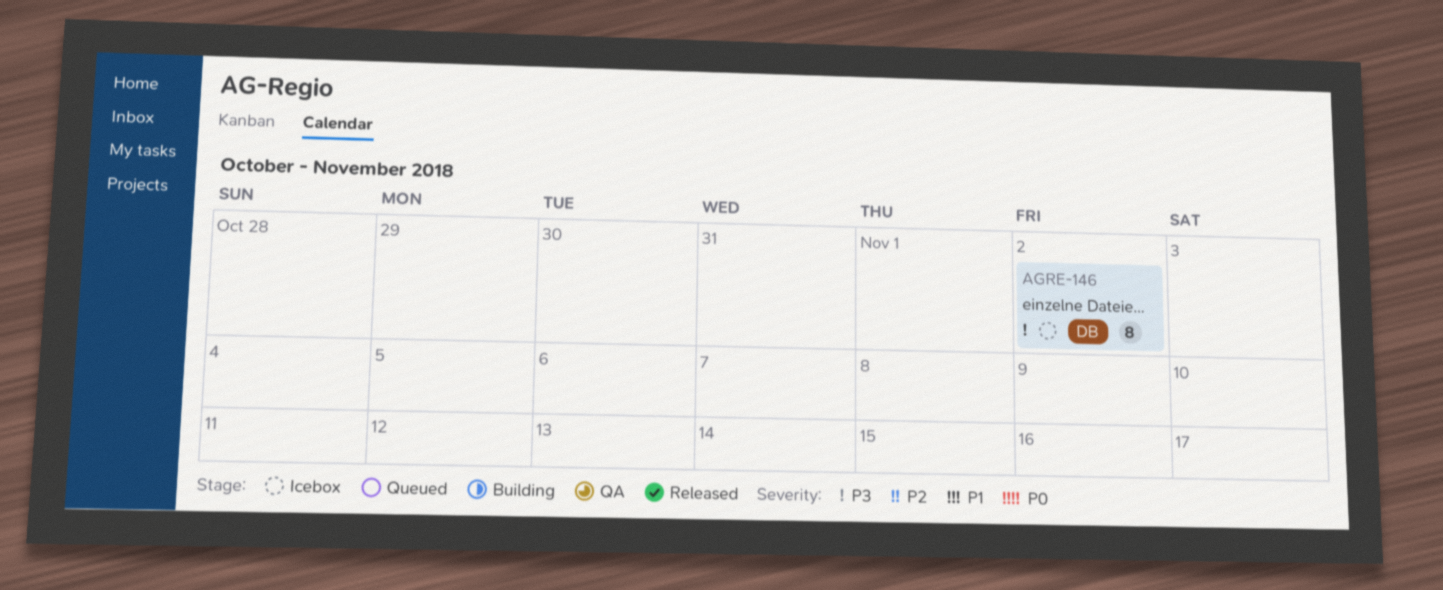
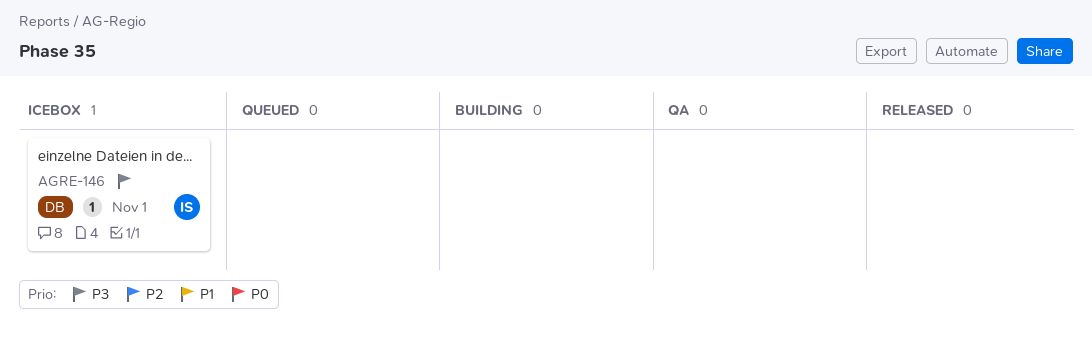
AGRE-146, estimate: 8 -> 1
AGRE-146, due: Nov 2 -> Nov 1

